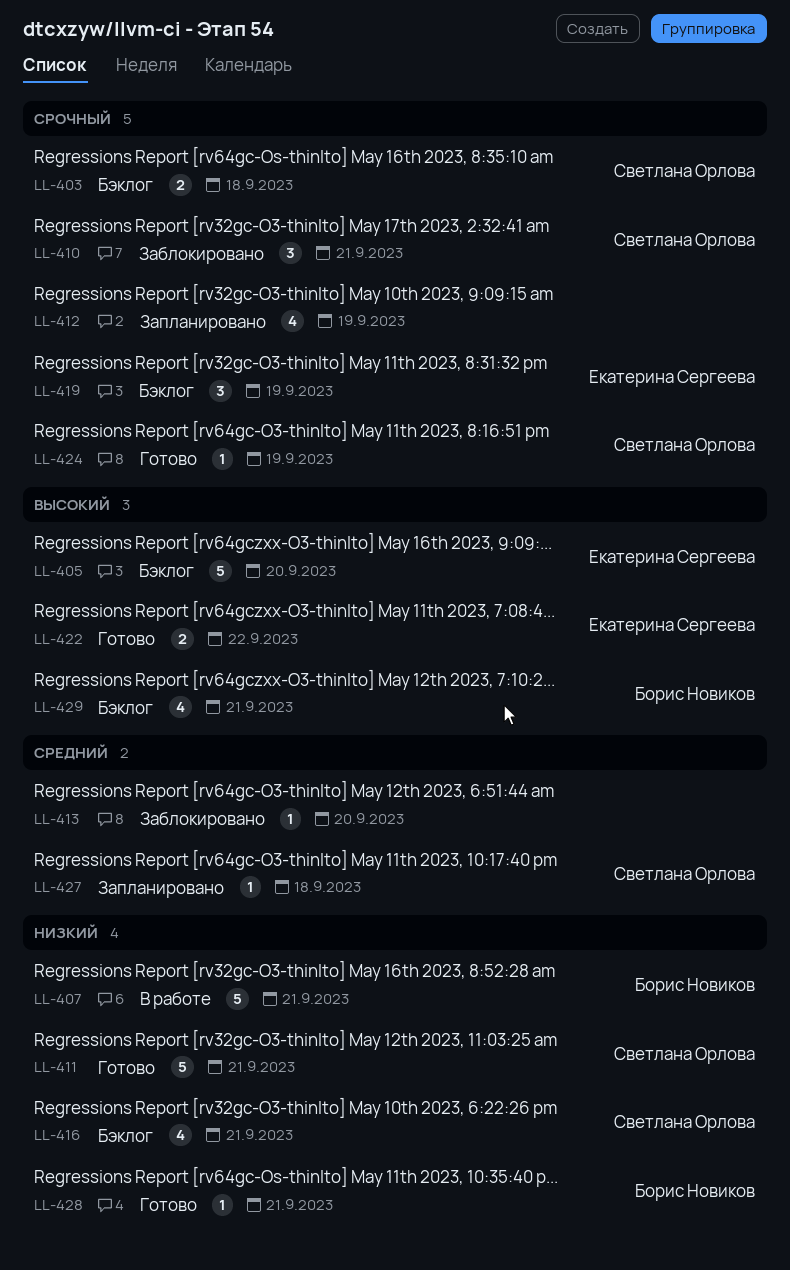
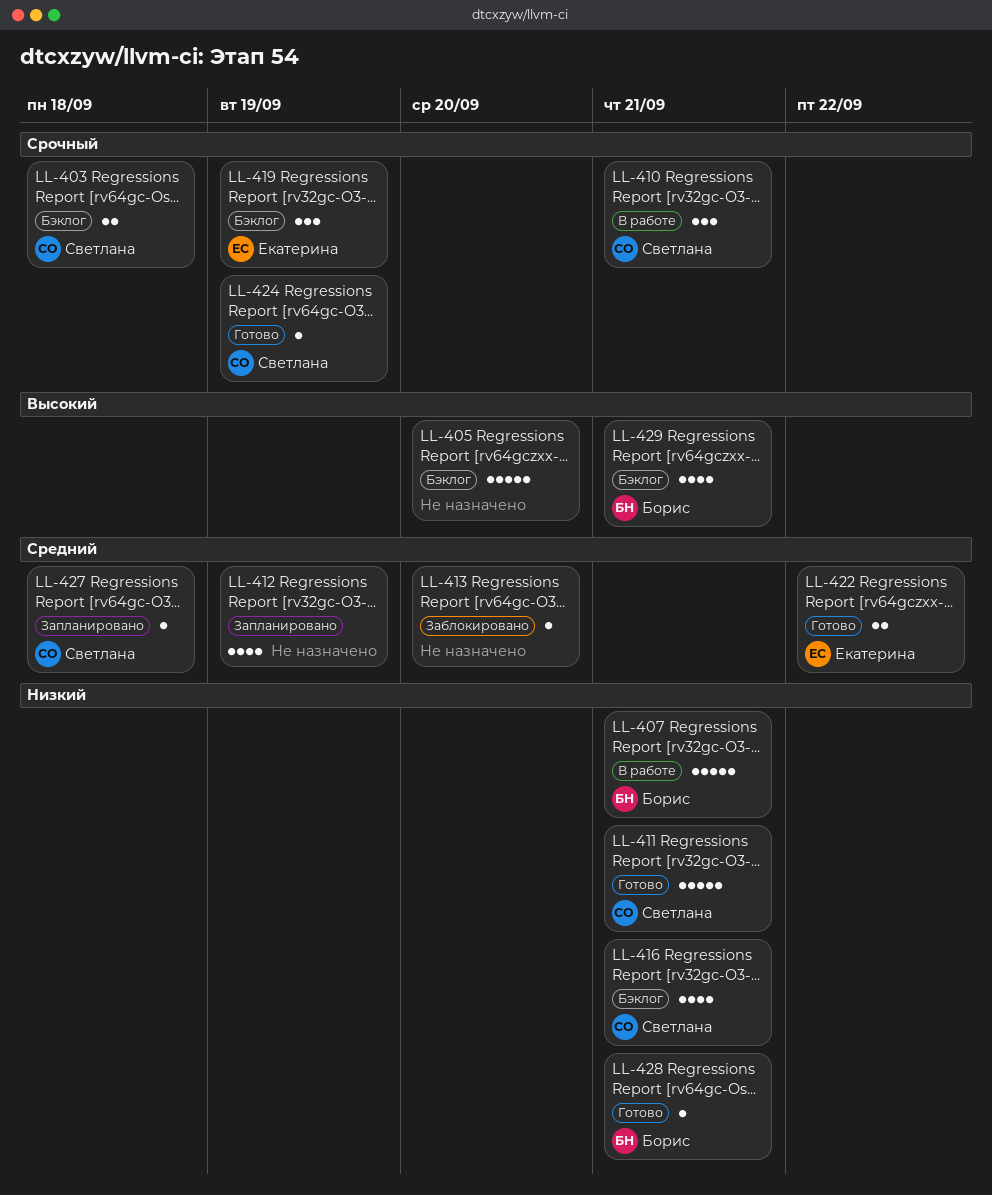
LL-405, owner: Екатерина Сергеева -> none
LL-410, status: Заблокировано -> В работе
LL-412, priority: Срочный -> Средний
LL-422, priority: Высокий -> Средний

